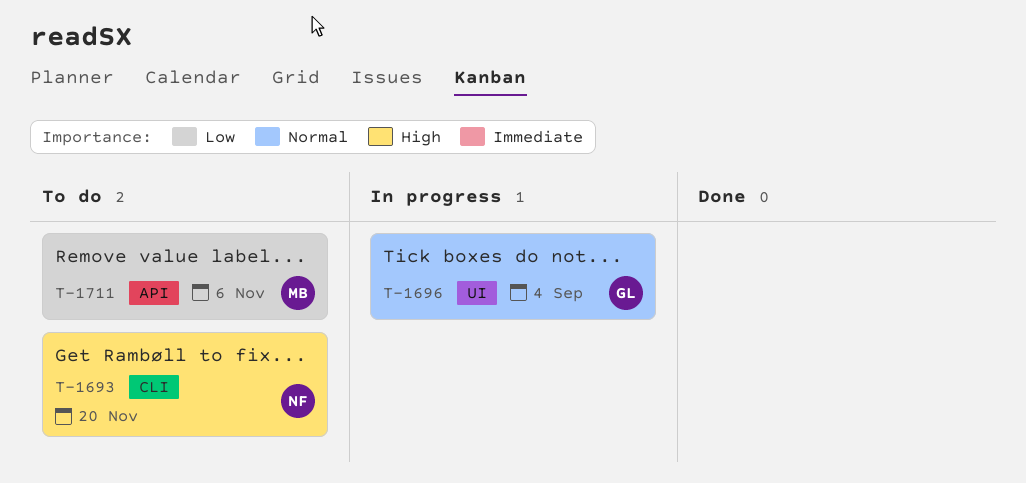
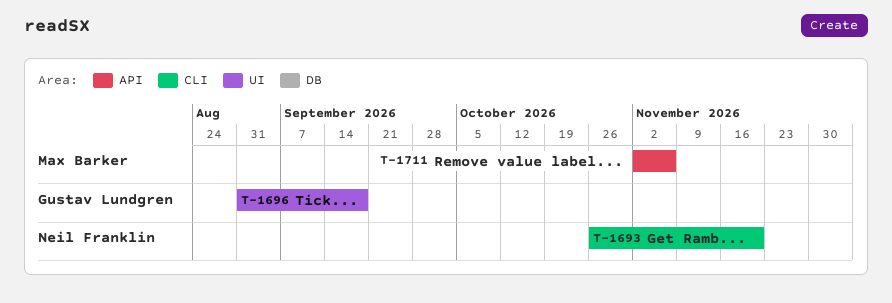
T-1696, due: Sep 4 -> Sep 18

